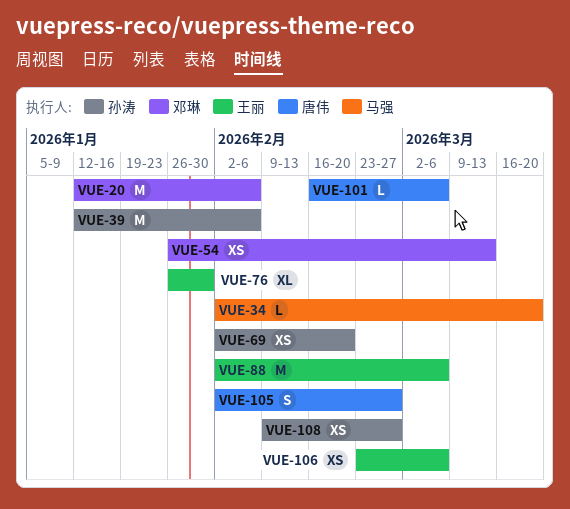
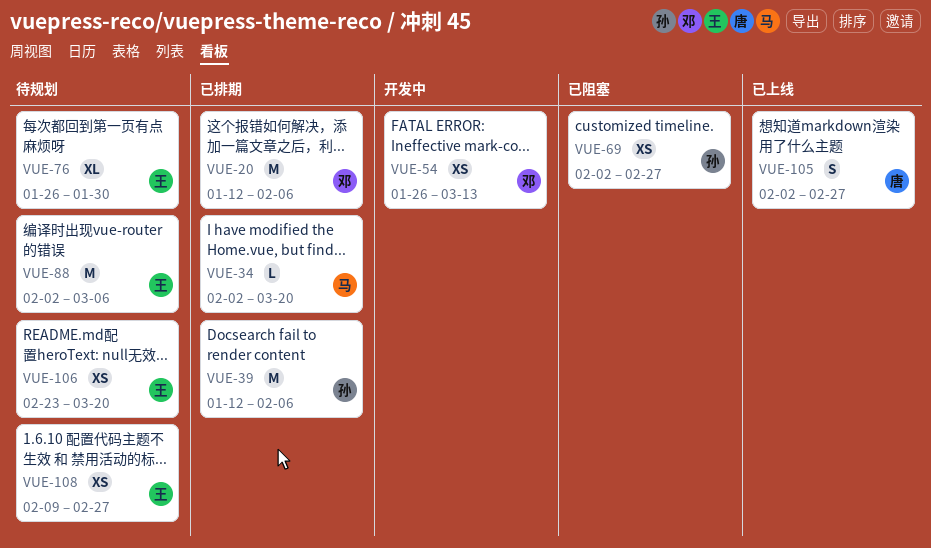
VUE-69, due: Feb 20 -> Feb 27
VUE-101: present -> none
VUE-106, due: Mar 6 -> Mar 20
VUE-108, owner: 孙涛 -> 王丽

